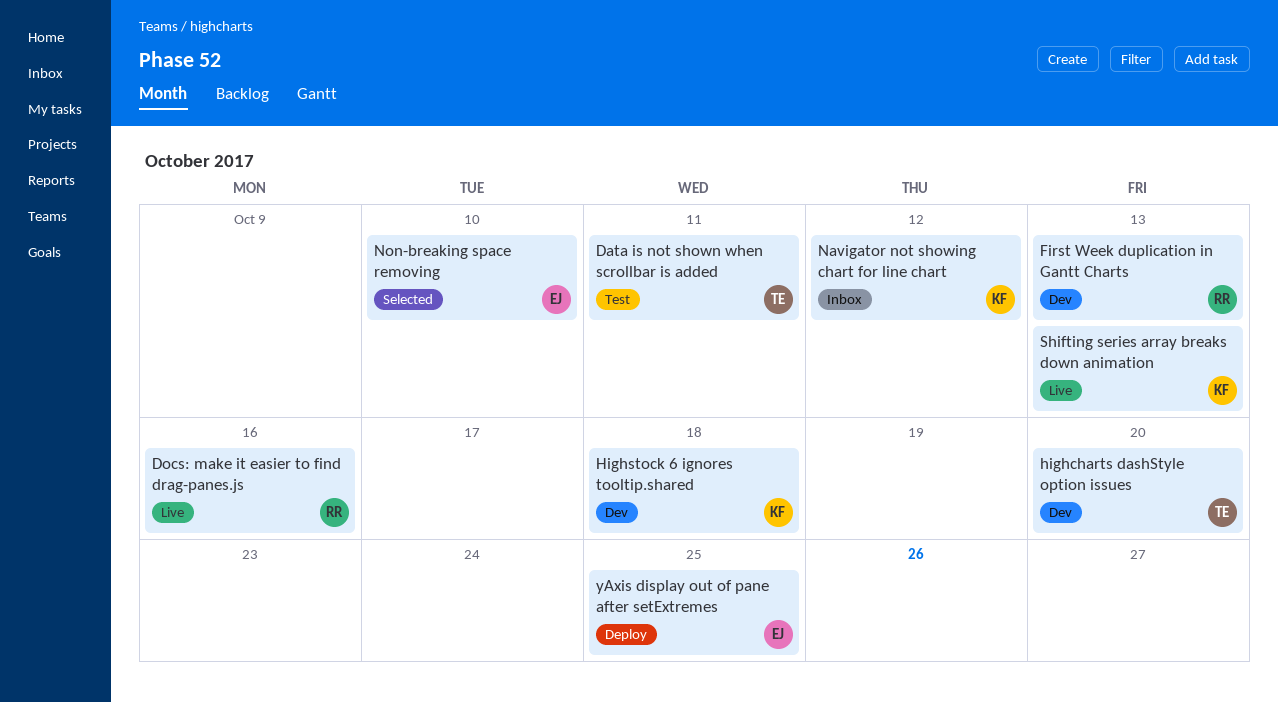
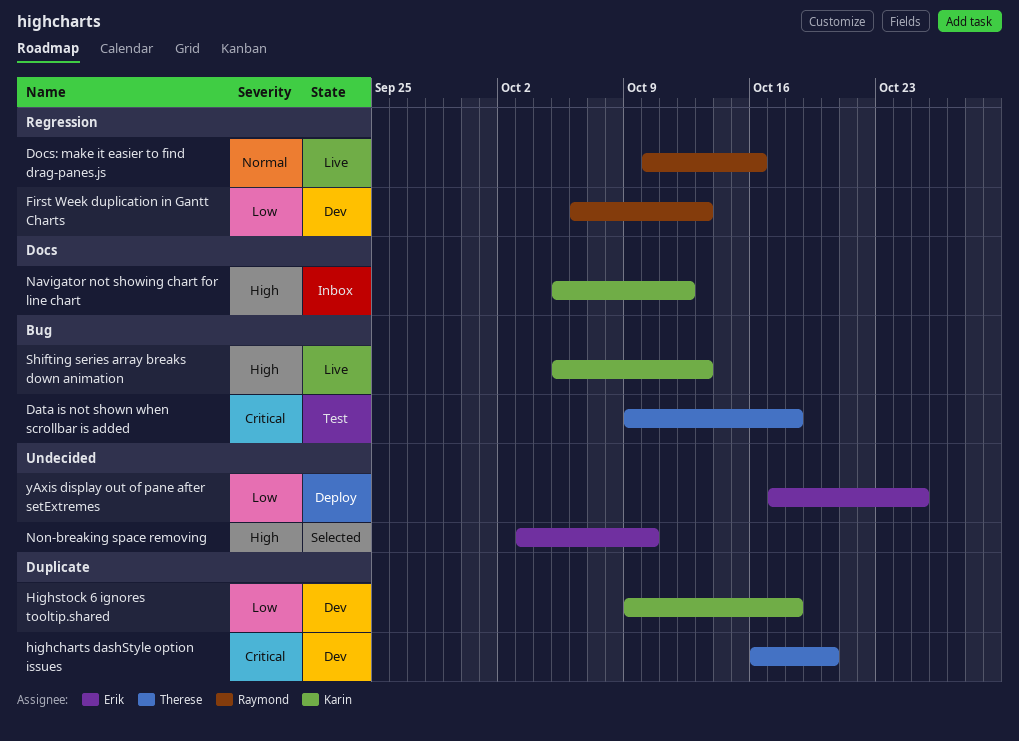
Data is not shown when scrollbar is added, due: Oct 11 -> Oct 18

